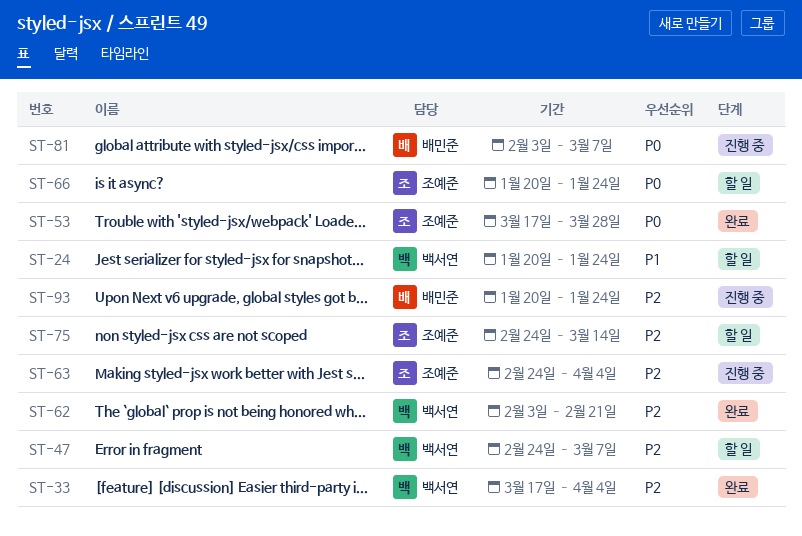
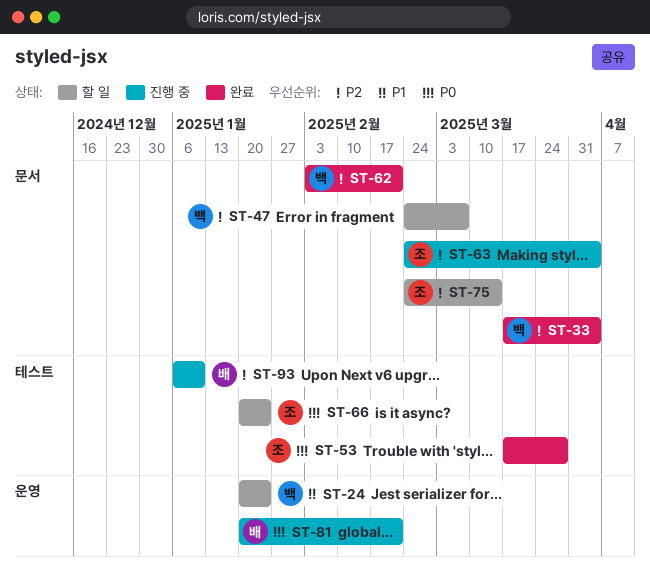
ST-81, start: Feb 3 -> Jan 20
ST-81, due: Mar 7 -> Feb 21
ST-93, start: Jan 20 -> Jan 6
ST-93, due: Jan 24 -> Jan 10

